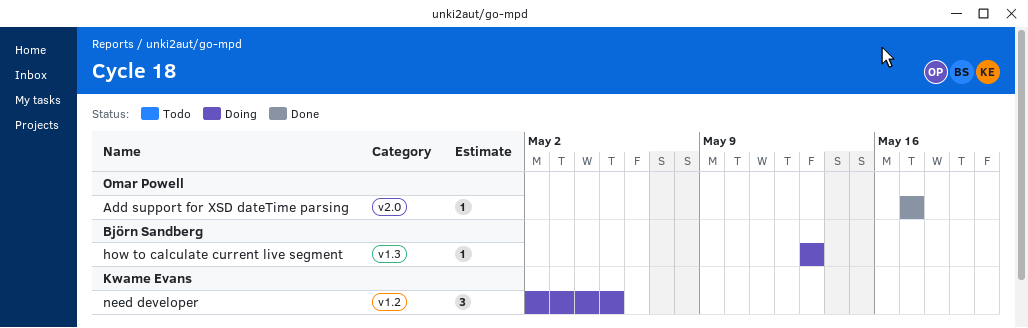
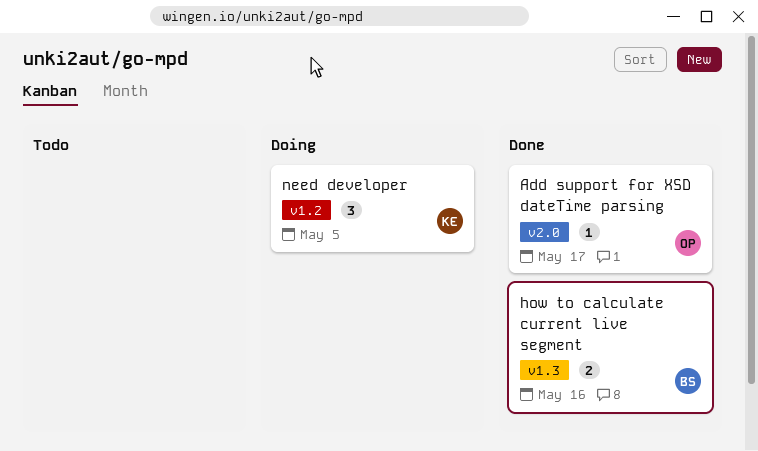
how to calculate current live segment, status: Doing -> Done
how to calculate current live segment, estimate: 1 -> 2
how to calculate current live segment, due: May 13 -> May 16

